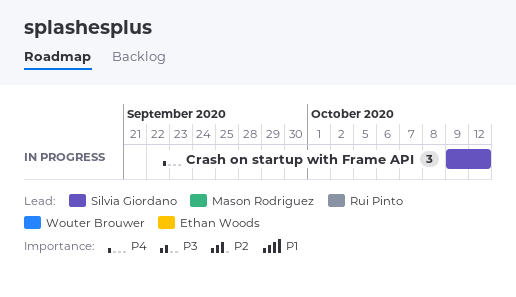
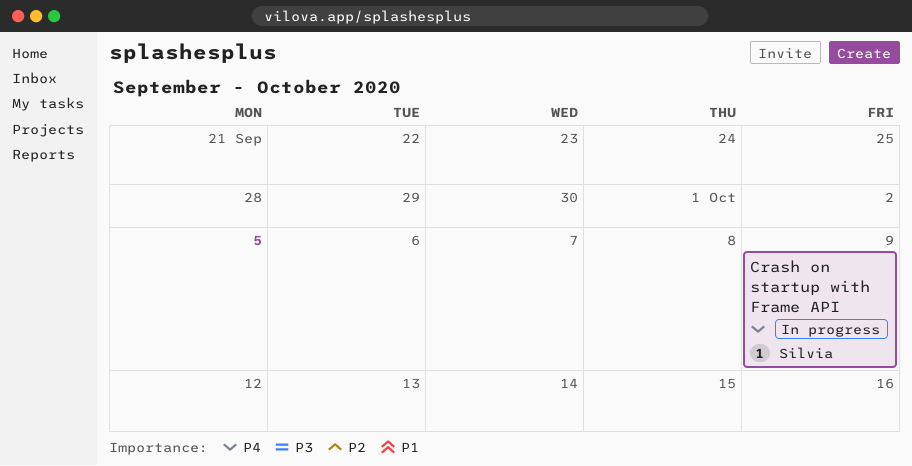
Crash on startup with Frame API, estimate: 3 -> 1
Crash on startup with Frame API, due: Oct 12 -> Oct 9

